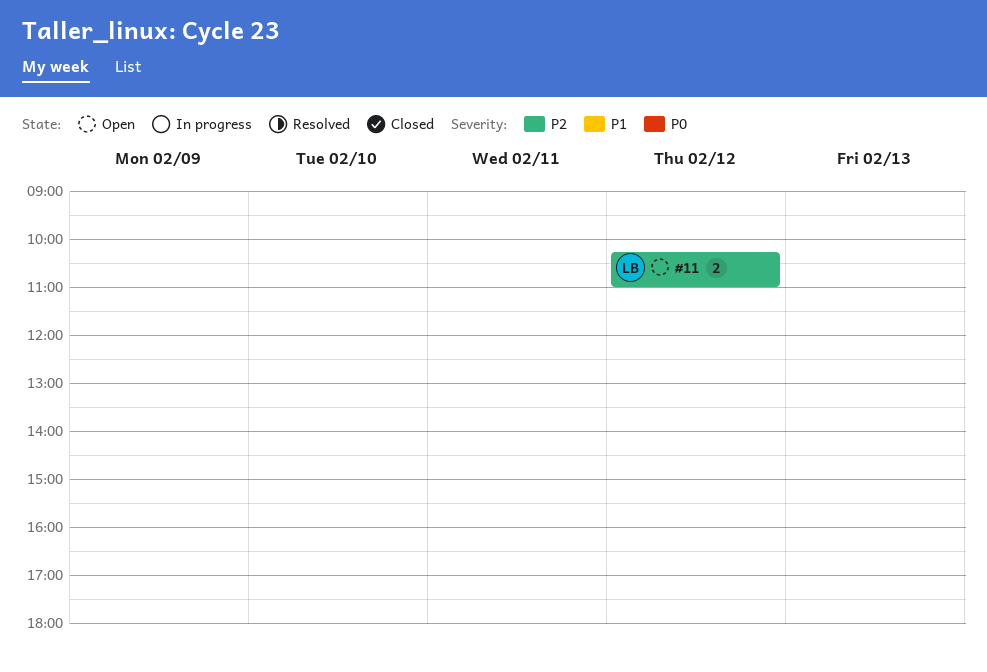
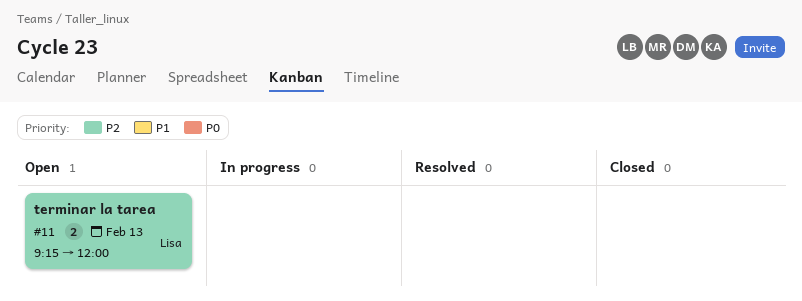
#11, day: Feb 12 -> Feb 13
#11, begins: 10:15 -> 09:15
#11, ends: 11:00 -> 12:00

